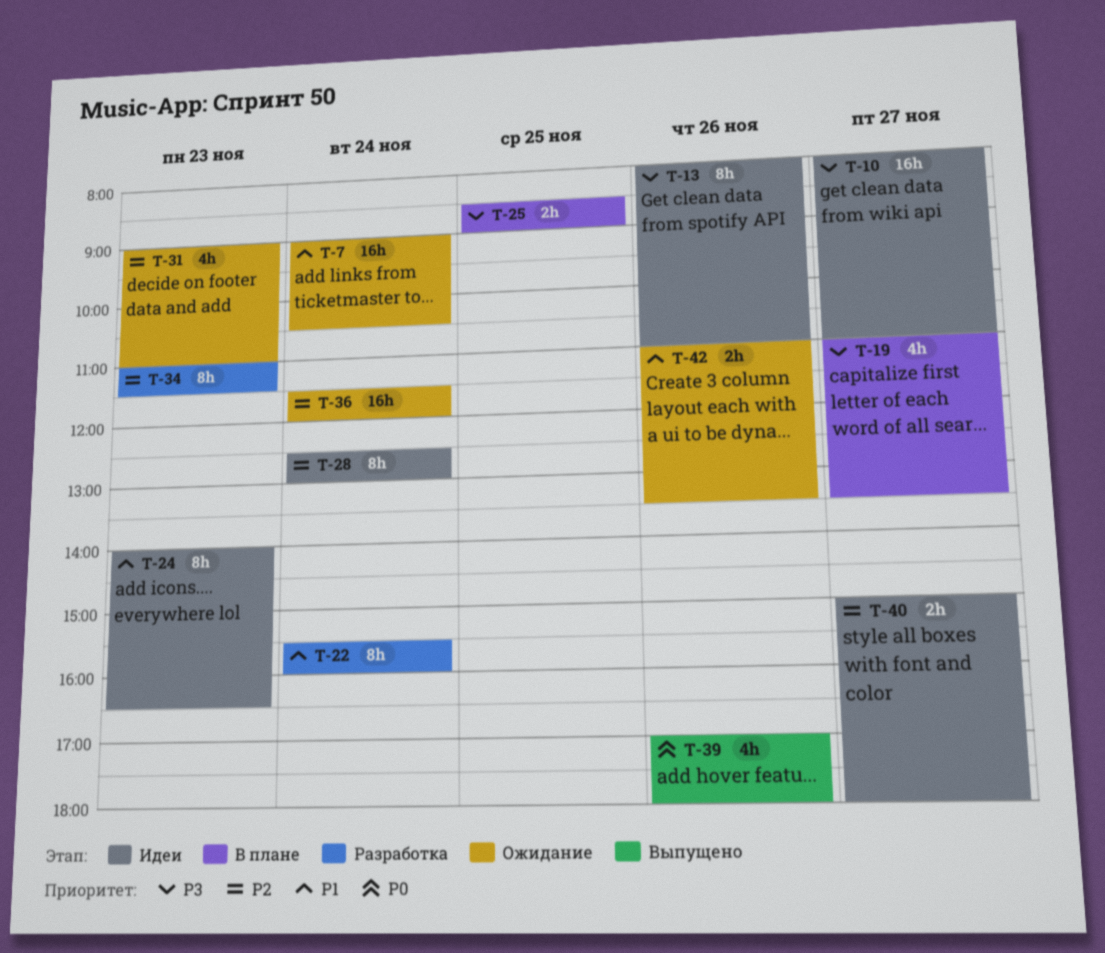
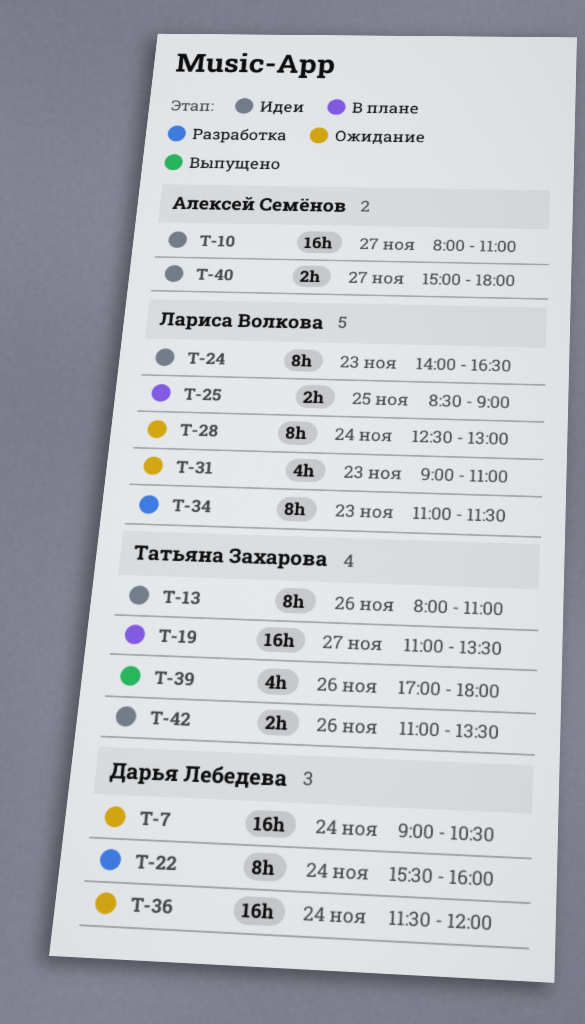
T-19, estimate: 4h -> 16h
T-28, status: Идеи -> Ожидание
T-42, status: Ожидание -> Идеи

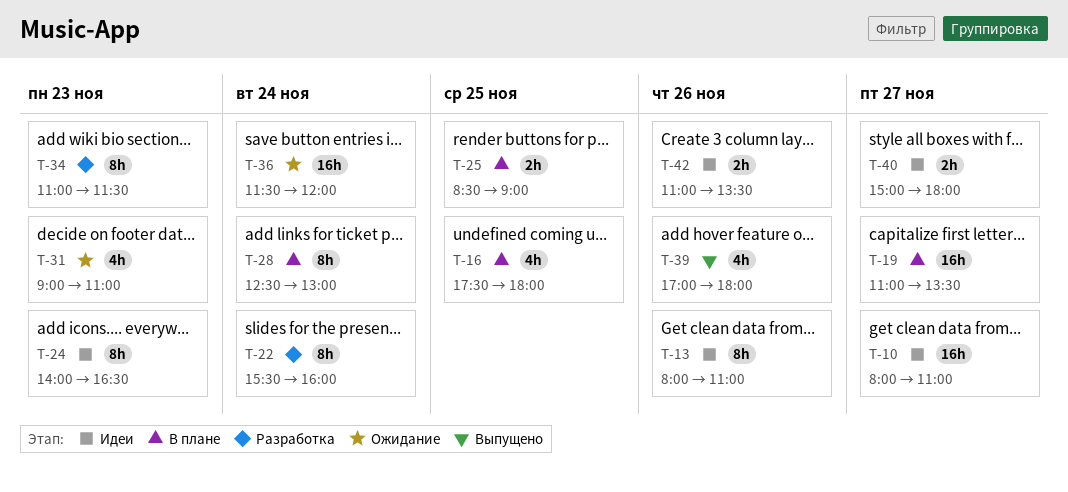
T-7: present -> none
T-16: none -> present
T-28, status: Ожидание -> В плане

